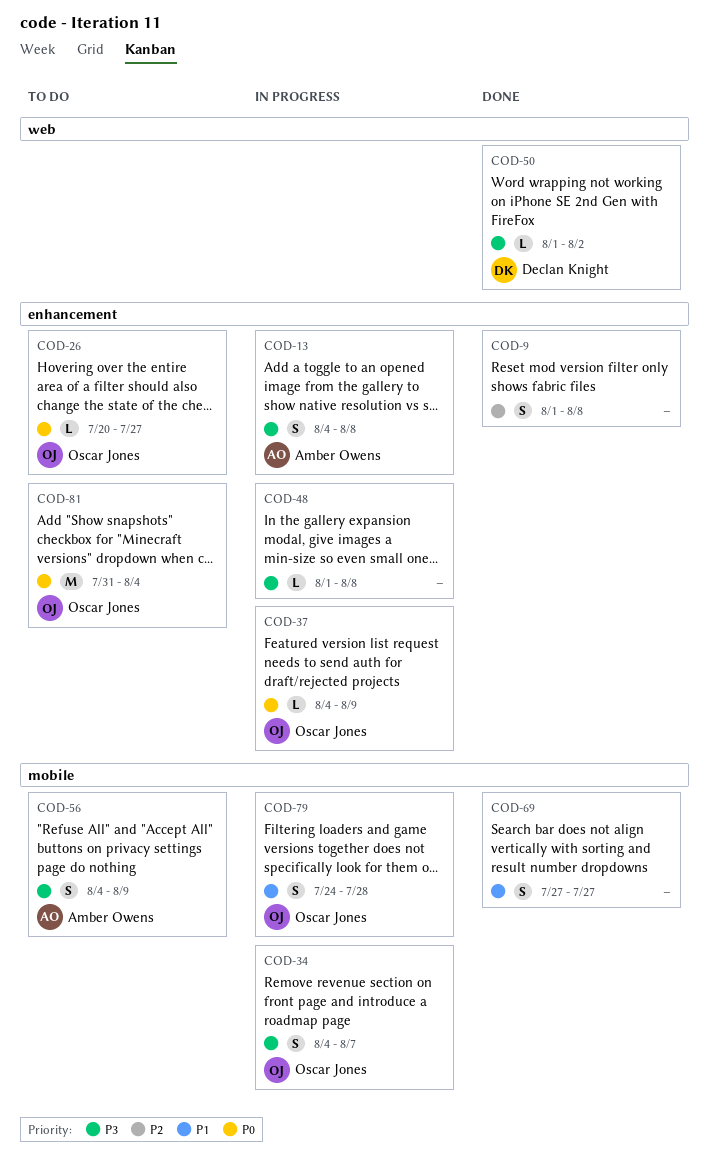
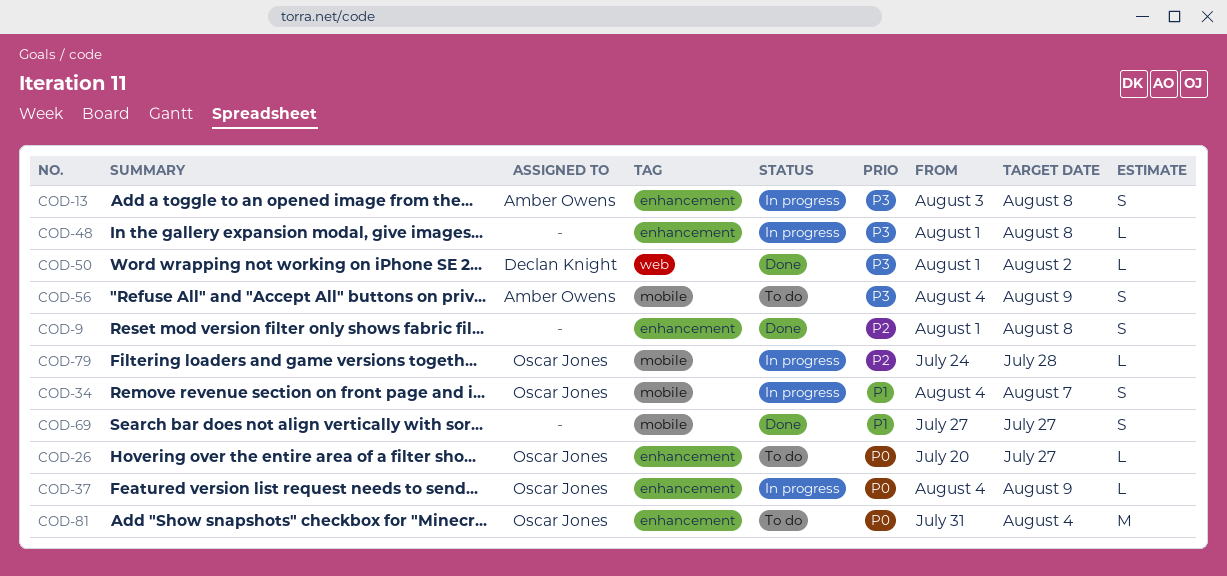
COD-13, start: Aug 4 -> Aug 3
COD-34, priority: P3 -> P1
COD-79, priority: P1 -> P2
COD-79, estimate: S -> L

